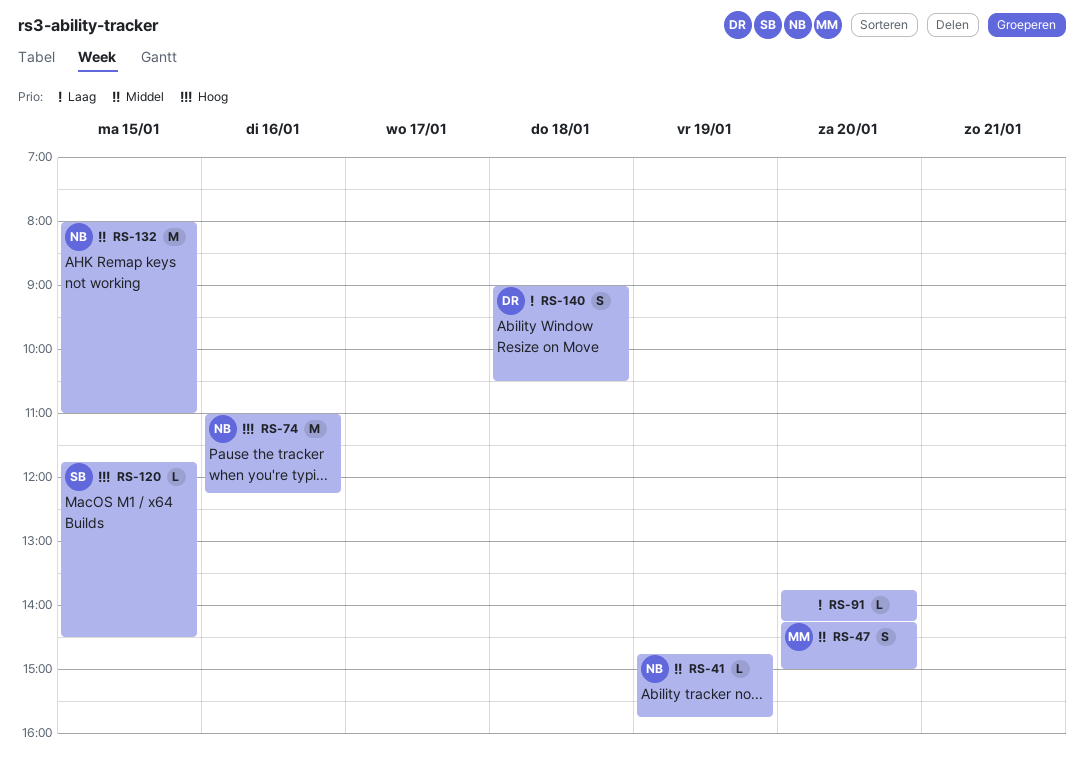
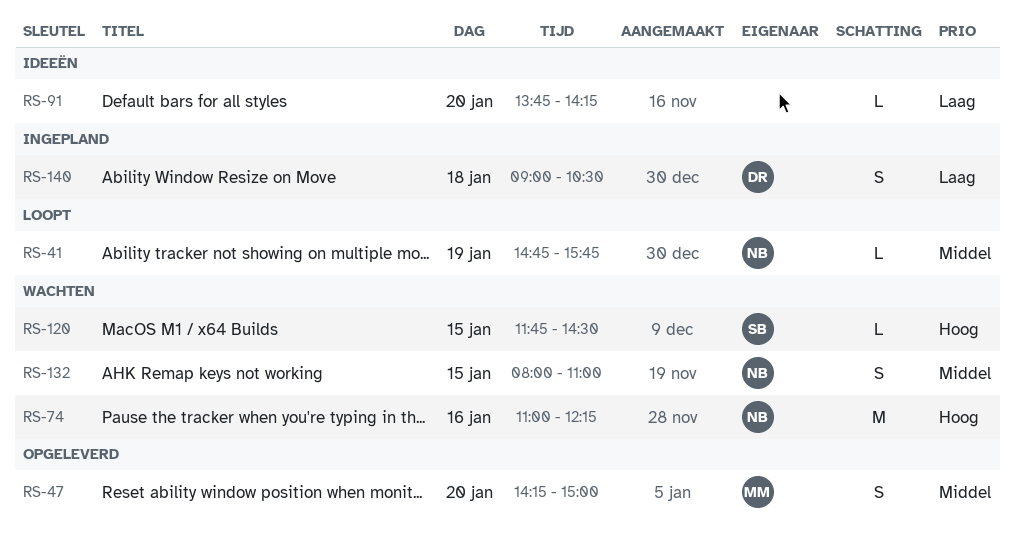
RS-132, estimate: M -> S

